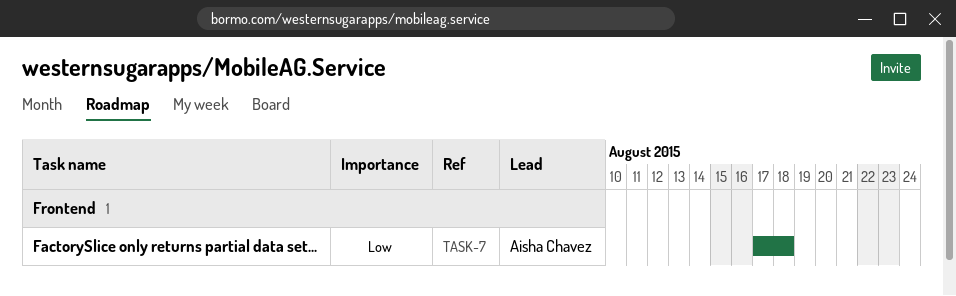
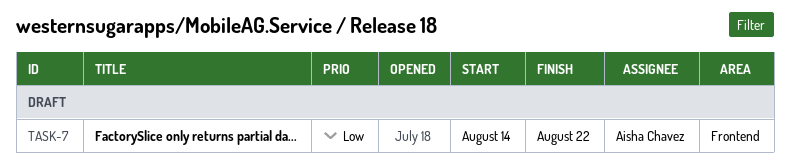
TASK-7, start: Aug 17 -> Aug 14
TASK-7, due: Aug 18 -> Aug 22

